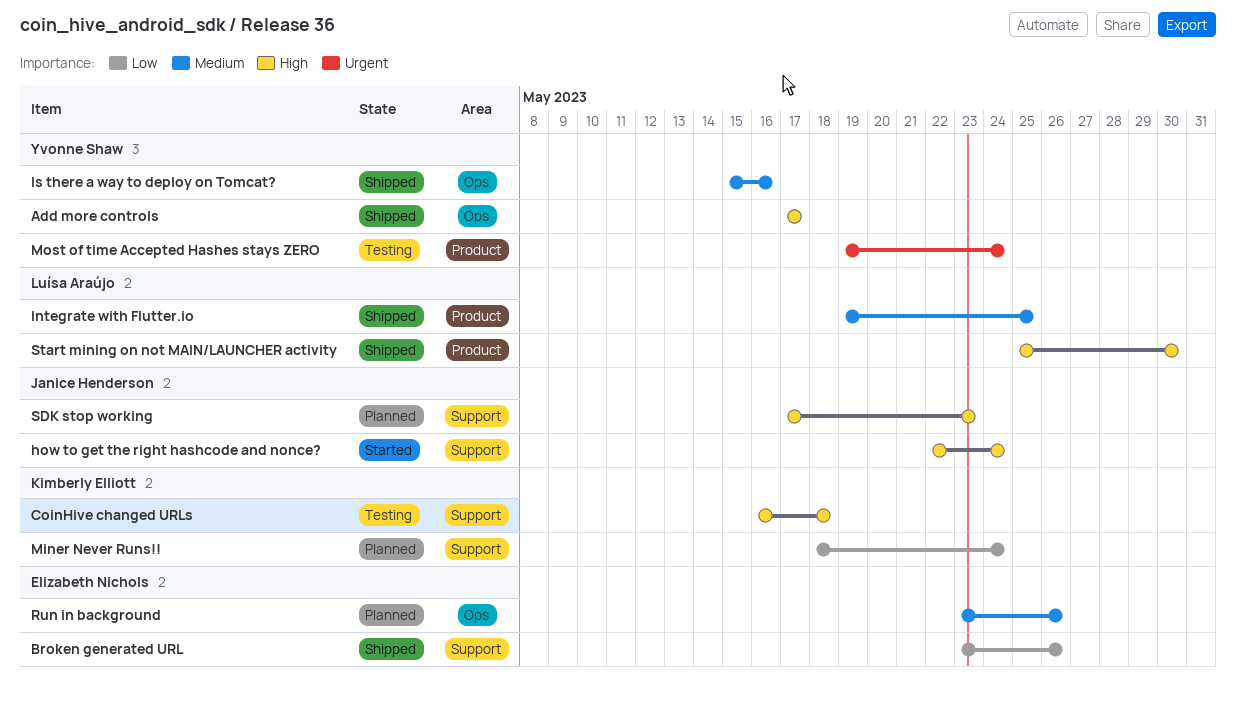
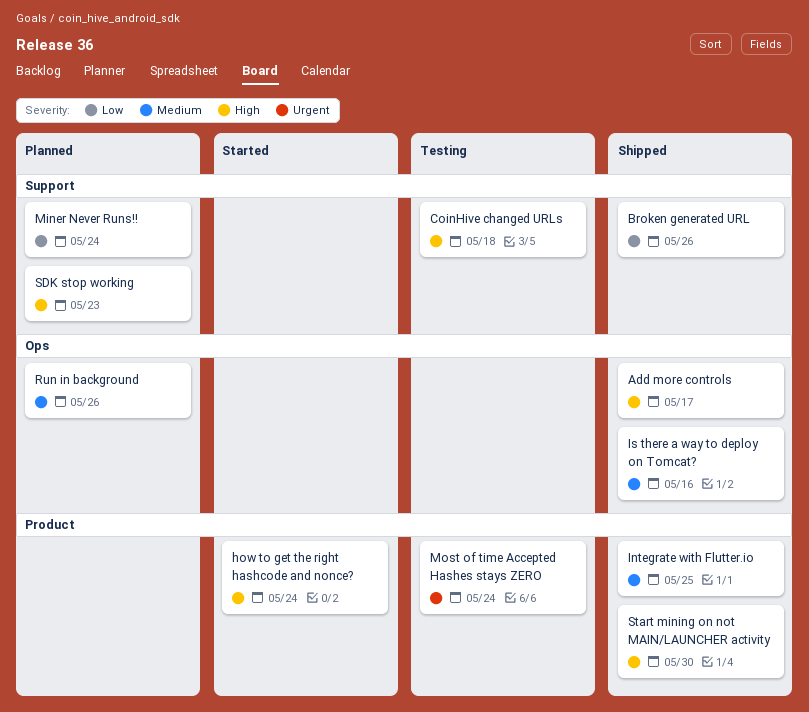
how to get the right hashcode and nonce?, label: Support -> Product

